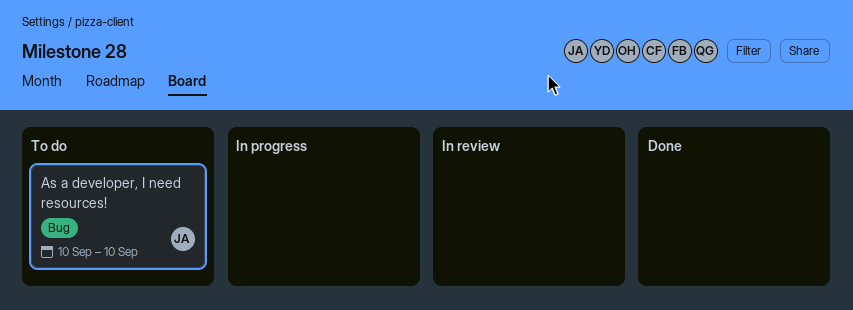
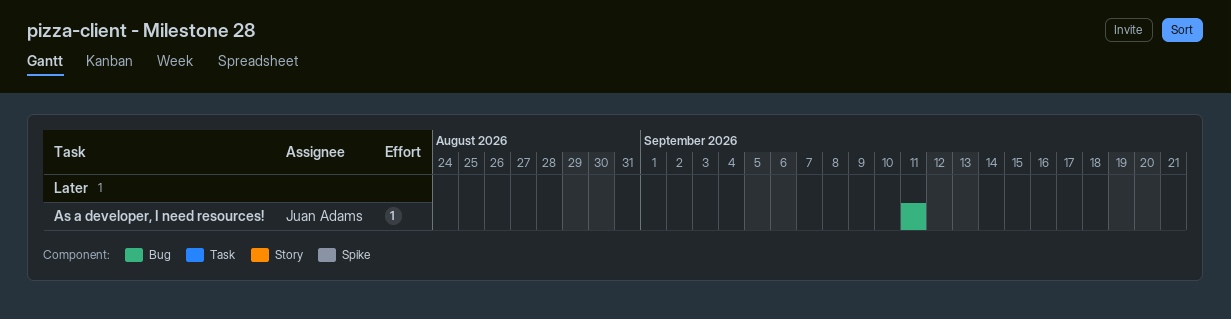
As a developer, I need resources!, start: Sep 10 -> Sep 11
As a developer, I need resources!, due: Sep 10 -> Sep 11

